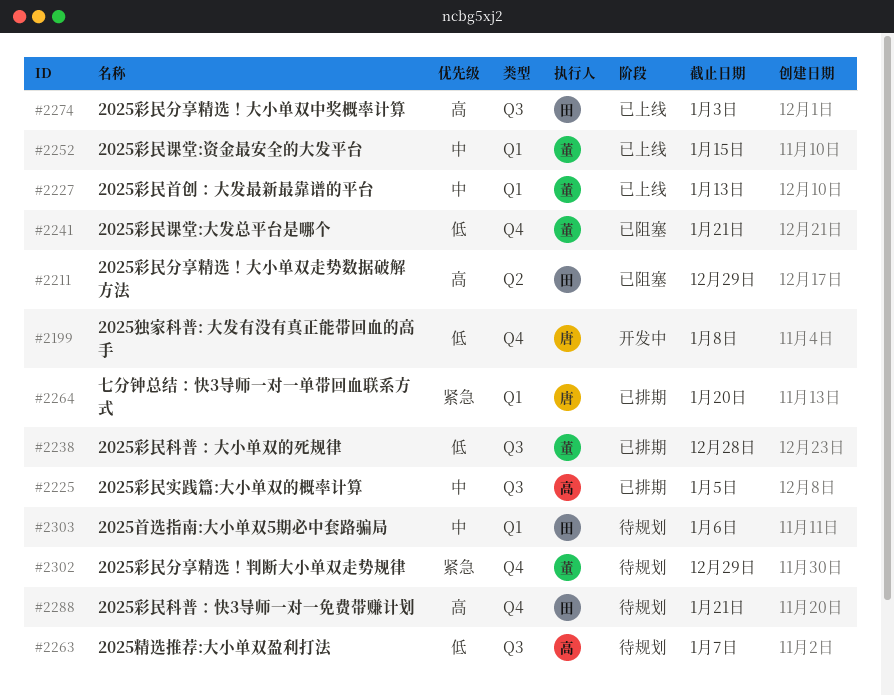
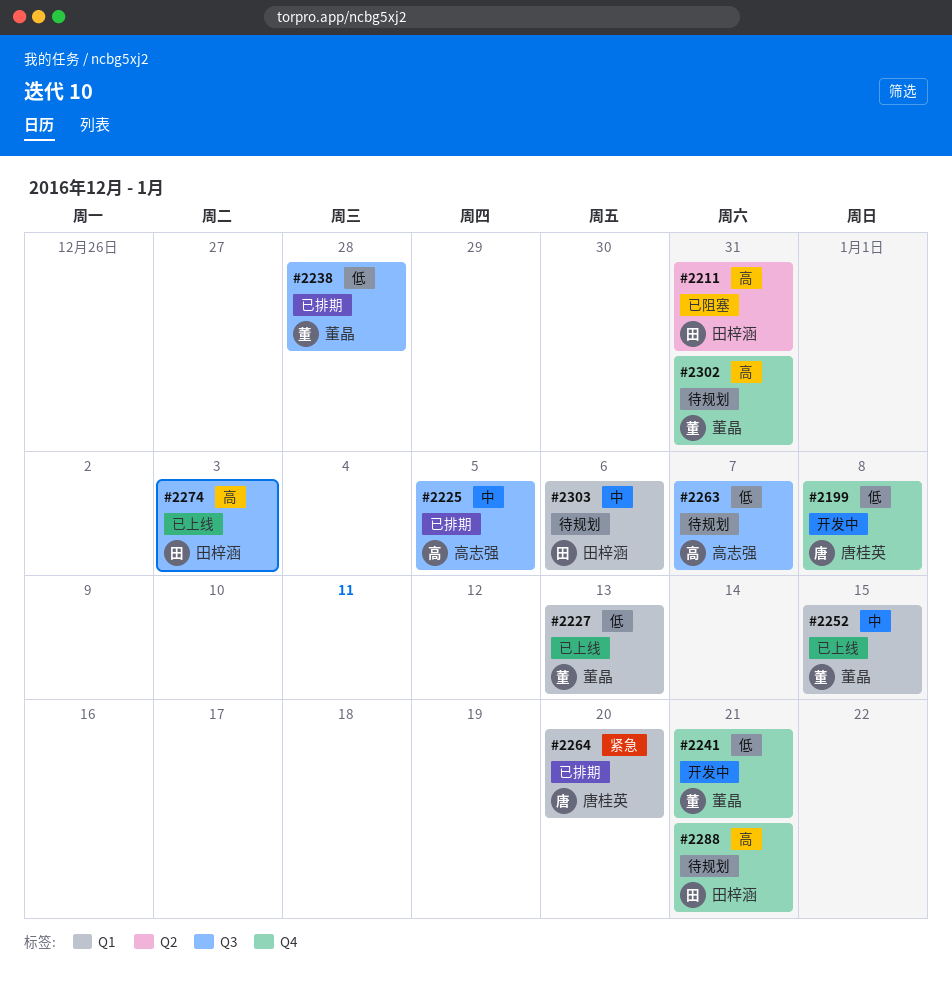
#2211, due: Dec 29 -> Dec 31
#2227, priority: 中 -> 低
#2241, status: 已阻塞 -> 开发中
#2302, priority: 紧急 -> 高
#2302, due: Dec 29 -> Dec 31

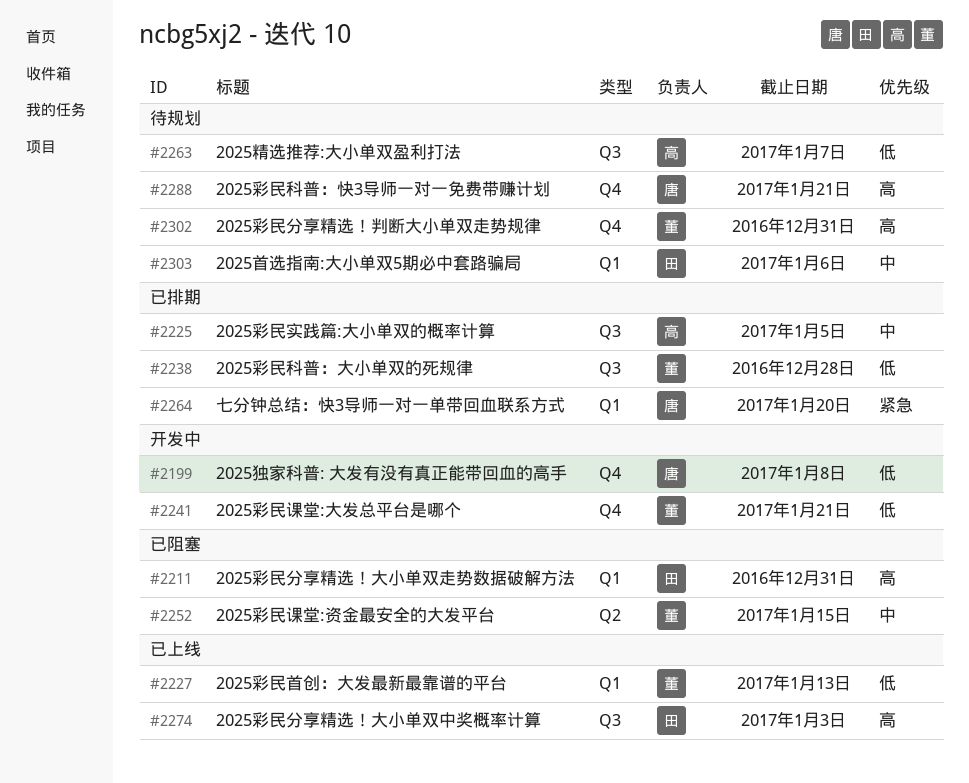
#2211, label: Q2 -> Q1
#2252, status: 已上线 -> 已阻塞
#2252, label: Q1 -> Q2
#2288, owner: 田梓涵 -> 唐桂英

